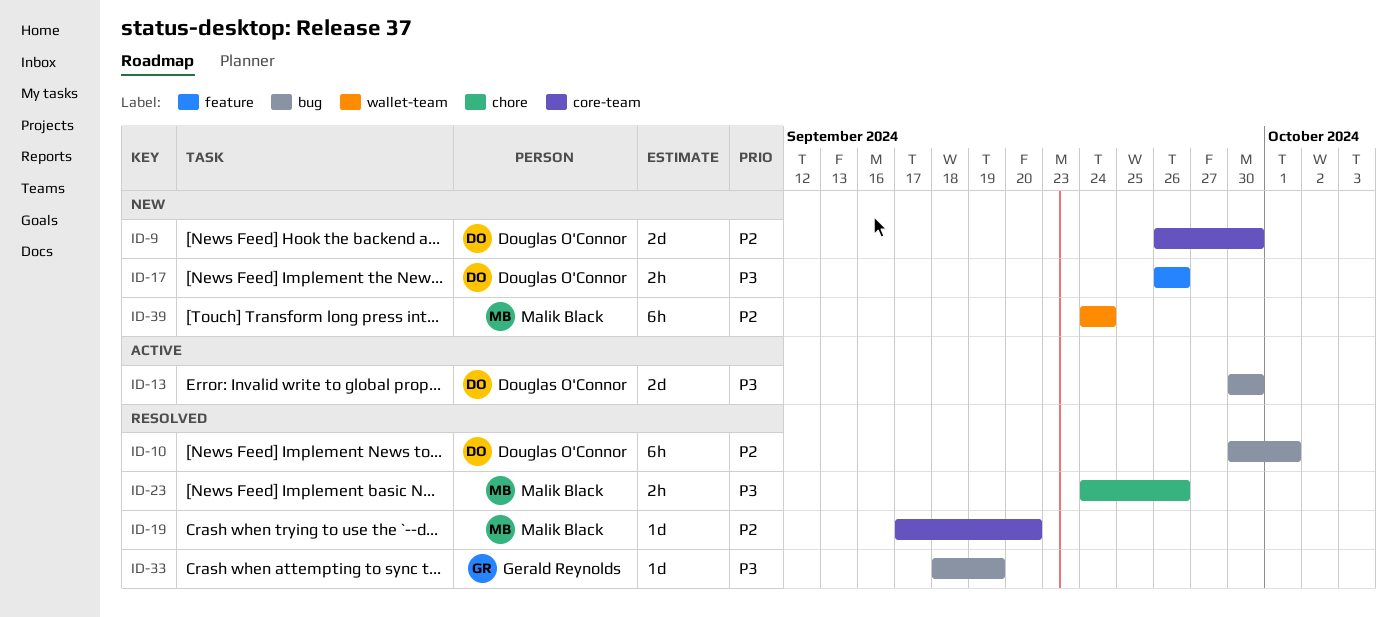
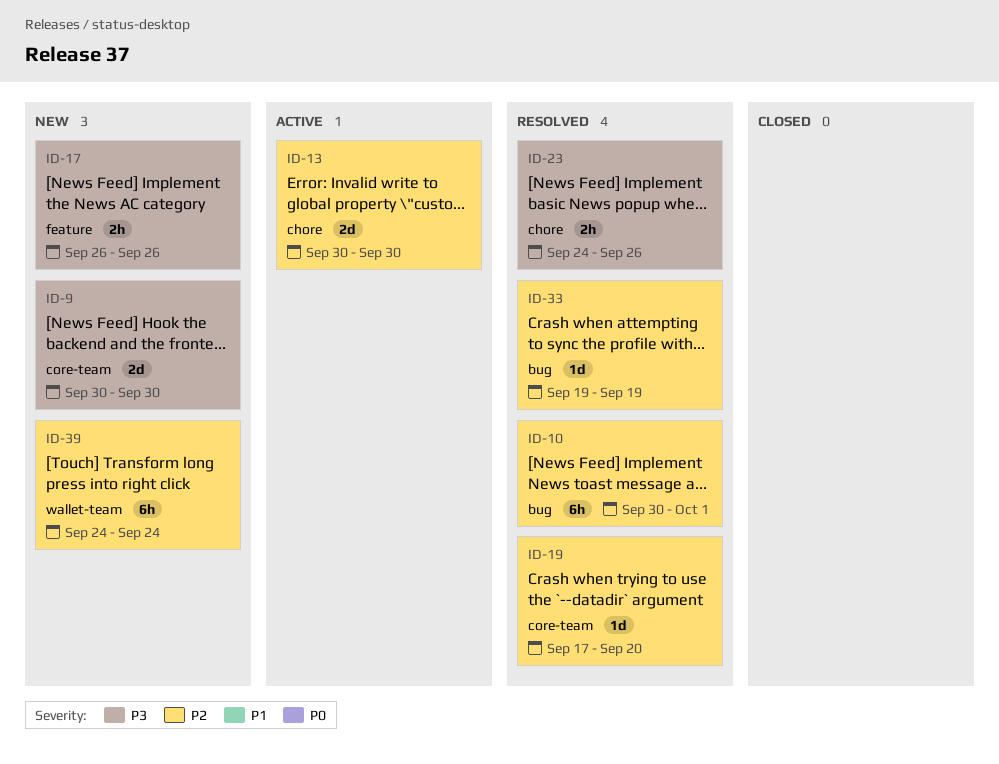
ID-9, priority: P2 -> P3
ID-9, start: Sep 26 -> Sep 30
ID-13, priority: P3 -> P2
ID-13, label: bug -> chore
ID-33, priority: P3 -> P2
ID-33, start: Sep 18 -> Sep 19

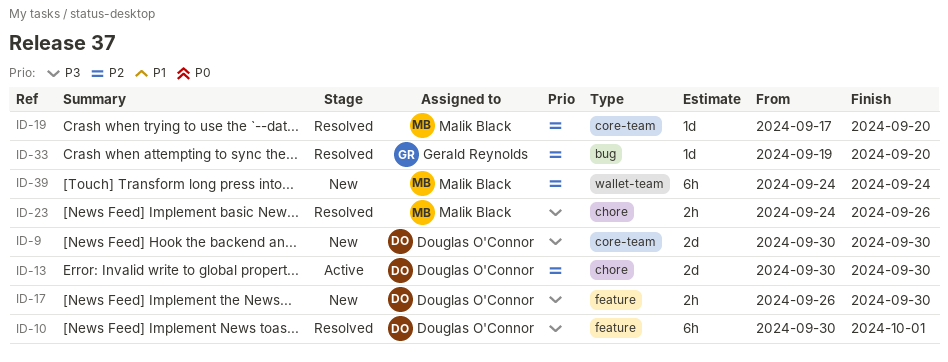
ID-10, priority: P2 -> P3
ID-10, label: bug -> feature
ID-17, due: Sep 26 -> Sep 30
ID-33, due: Sep 19 -> Sep 20

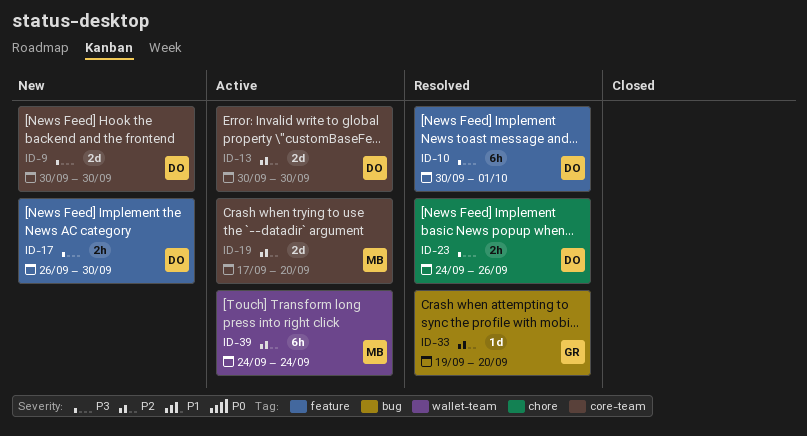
ID-13, label: chore -> core-team
ID-19, status: Resolved -> Active
ID-19, estimate: 1d -> 2d
ID-23, owner: Malik Black -> Douglas O'Connor
ID-39, status: New -> Active

